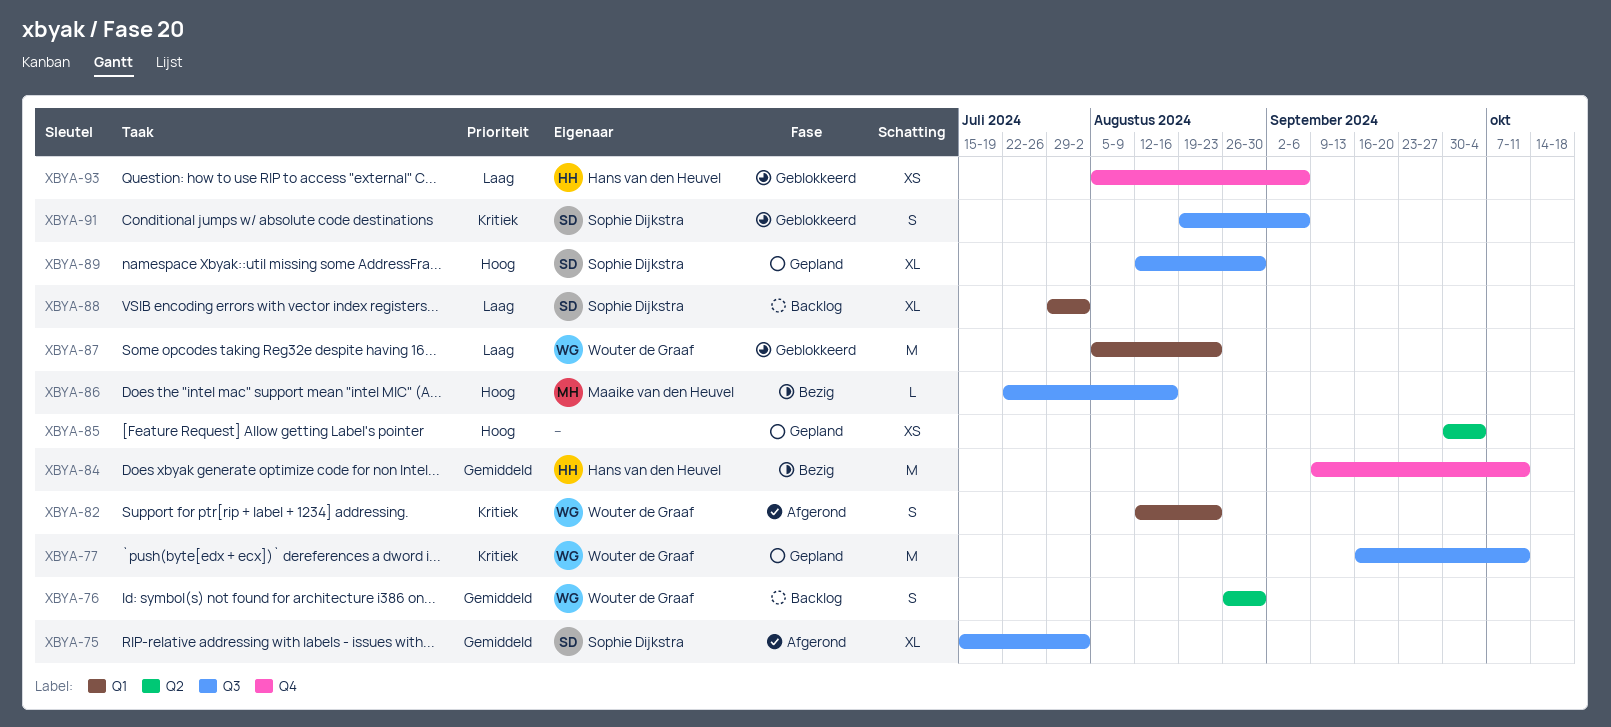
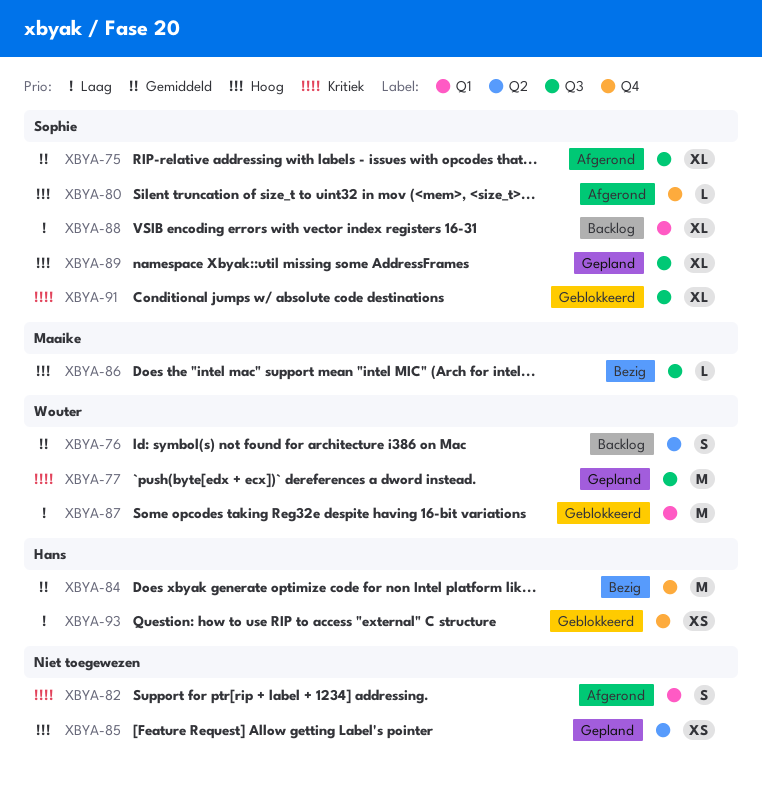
XBYA-80: none -> present
XBYA-82, owner: Wouter de Graaf -> none
XBYA-91, estimate: S -> XL

